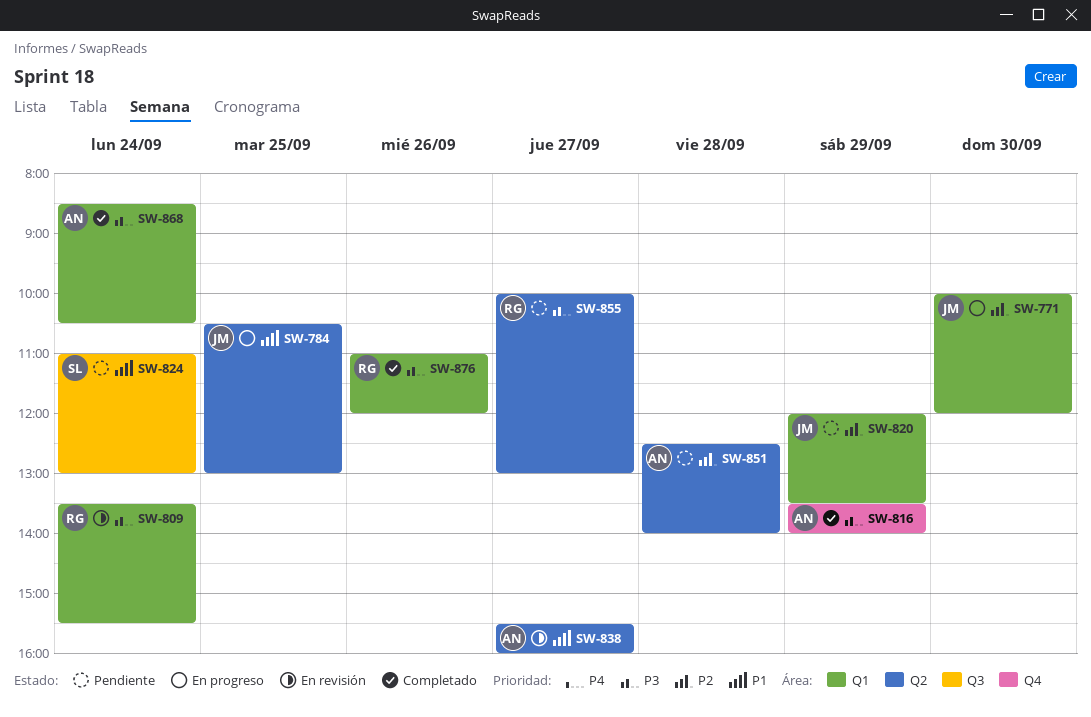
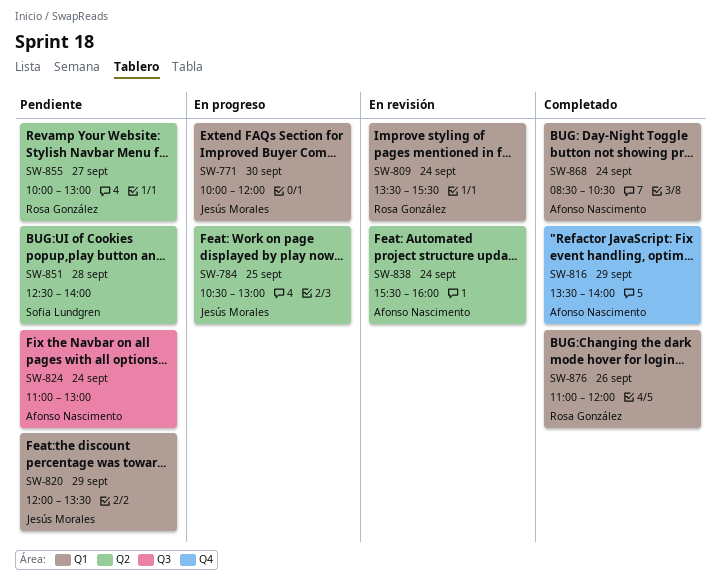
SW-824, owner: Sofia Lundgren -> Afonso Nascimento
SW-838, day: Sep 27 -> Sep 24
SW-851, owner: Afonso Nascimento -> Sofia Lundgren

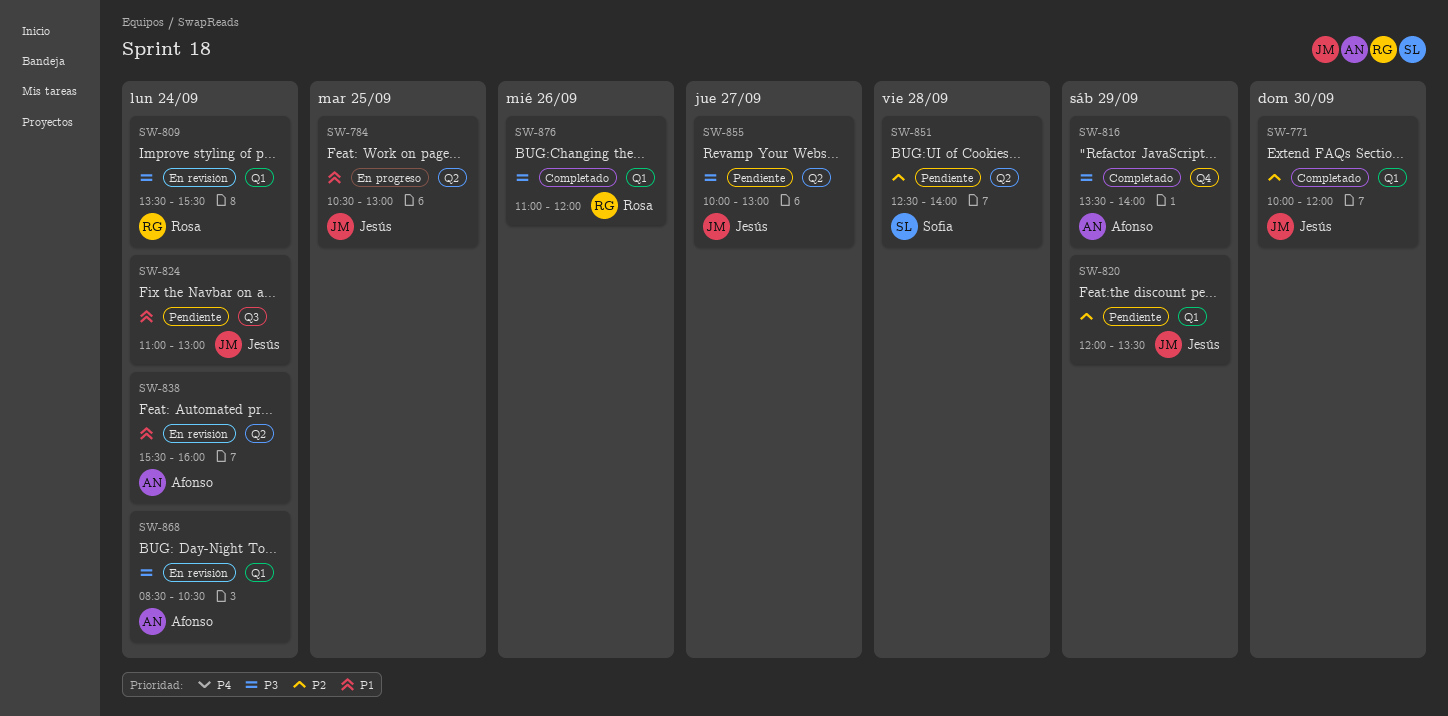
SW-771, status: En progreso -> Completado
SW-824, owner: Afonso Nascimento -> Jesús Morales
SW-855, owner: Rosa González -> Jesús Morales
SW-868, status: Completado -> En revisión

